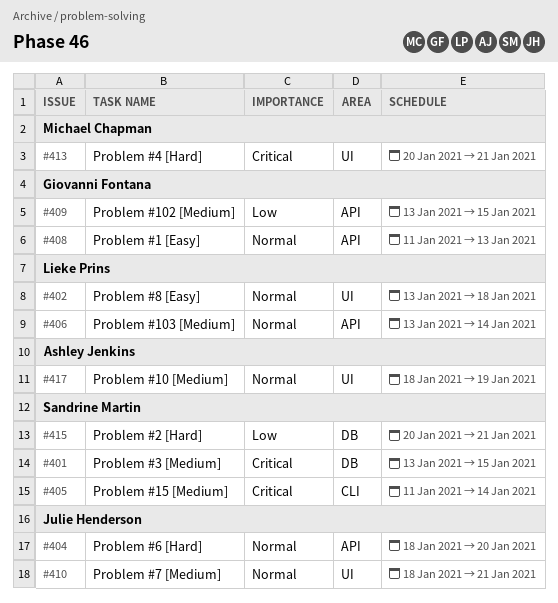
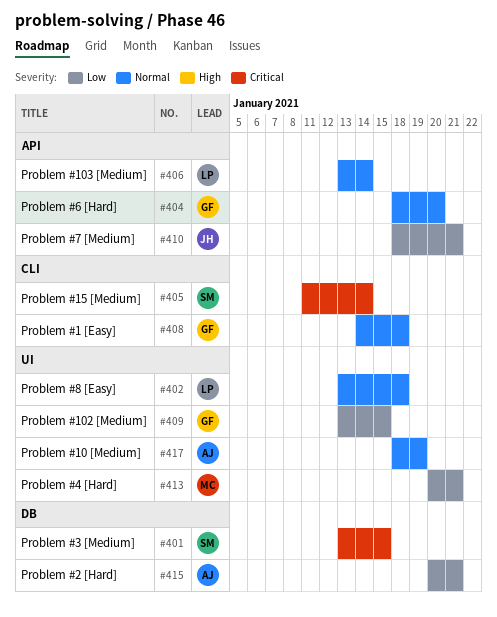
#404, owner: Julie Henderson -> Giovanni Fontana
#408, label: API -> CLI
#408, start: Jan 11 -> Jan 14
#408, due: Jan 13 -> Jan 18
#409, label: API -> UI
#410, priority: Normal -> Low
#410, label: UI -> API
#413, priority: Critical -> Low
#415, owner: Sandrine Martin -> Ashley Jenkins

